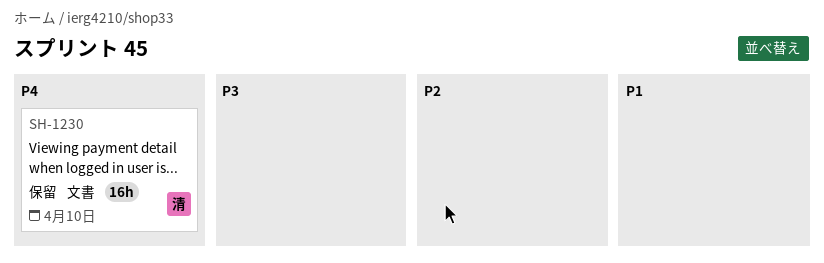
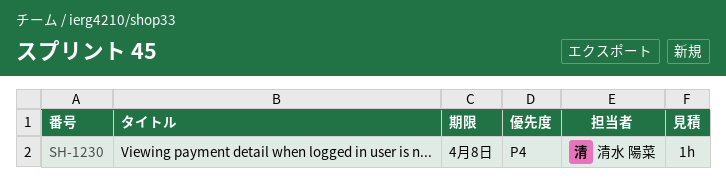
SH-1230, estimate: 16h -> 1h
SH-1230, due: Apr 10 -> Apr 8

